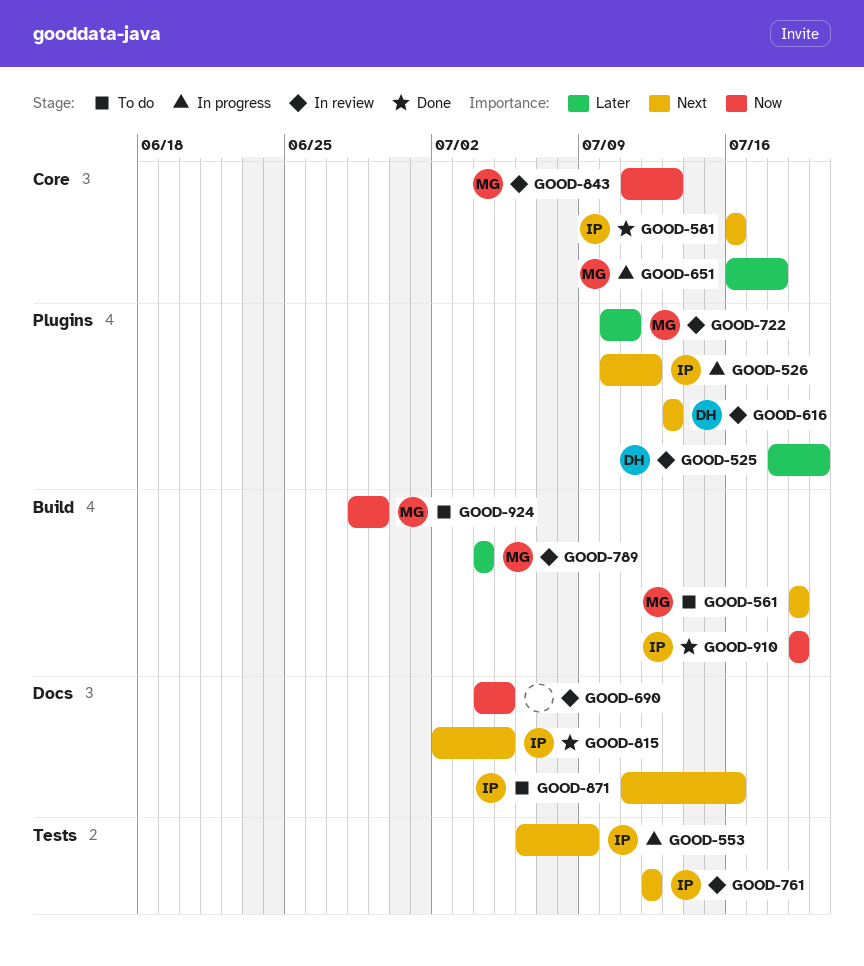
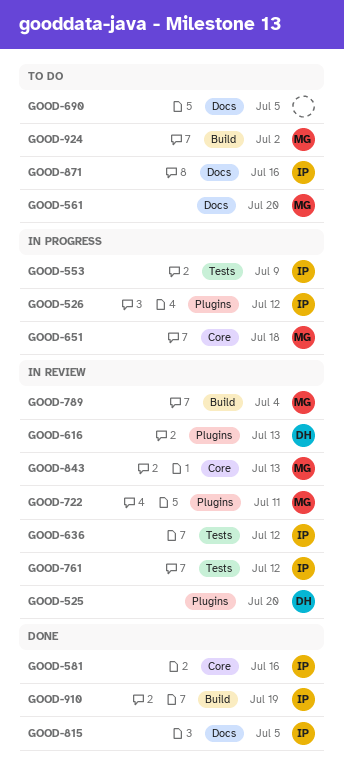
GOOD-561, label: Build -> Docs
GOOD-561, due: Jul 19 -> Jul 20
GOOD-636: none -> present
GOOD-690, status: In review -> To do
GOOD-924, due: Jun 29 -> Jul 2

